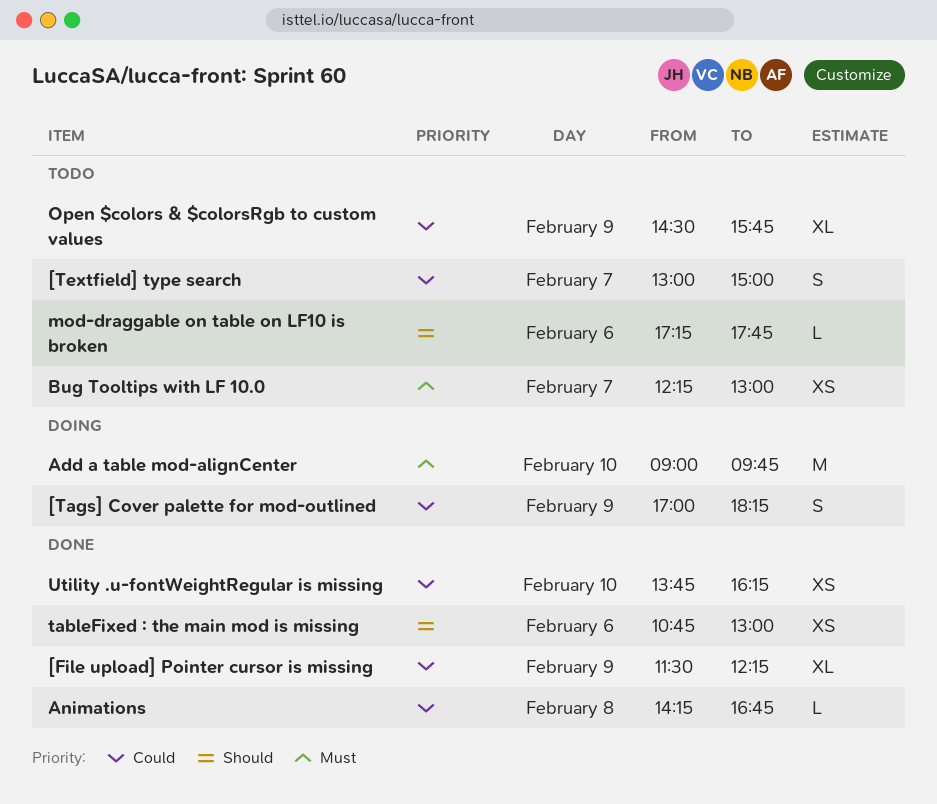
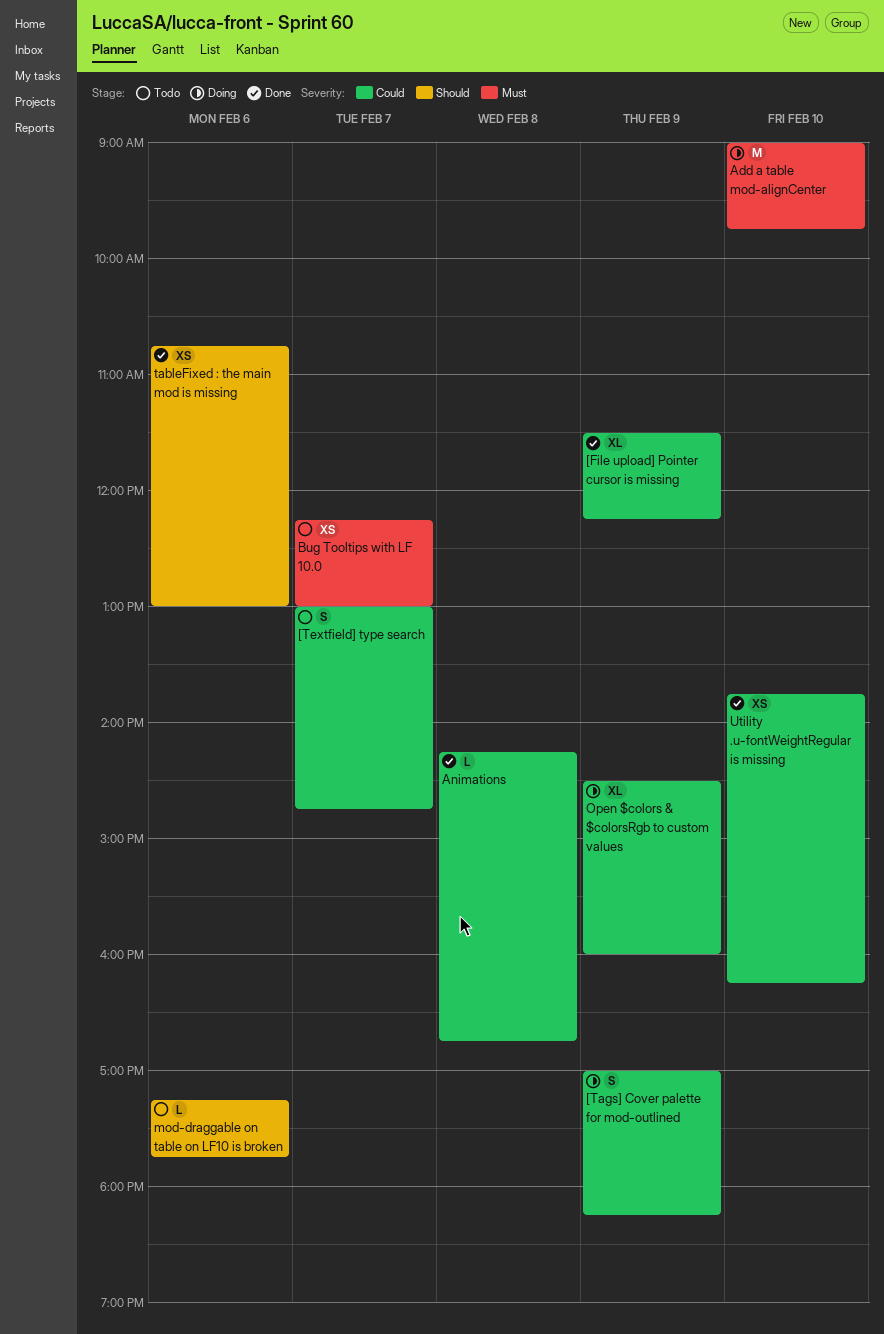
[Textfield] type search, ends: 15:00 -> 14:45
Open $colors & $colorsRgb to custom values, status: Todo -> Doing
Open $colors & $colorsRgb to custom values, ends: 15:45 -> 16:00

